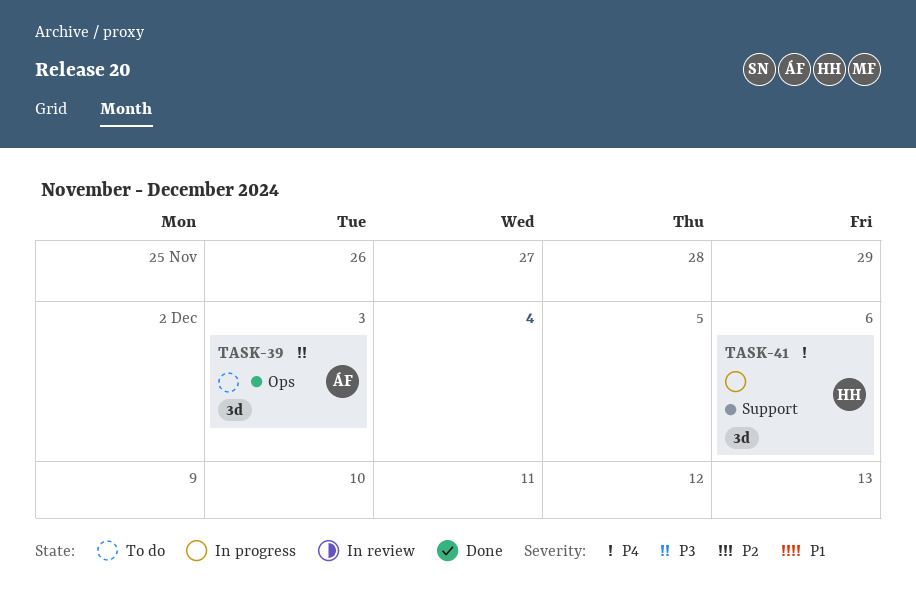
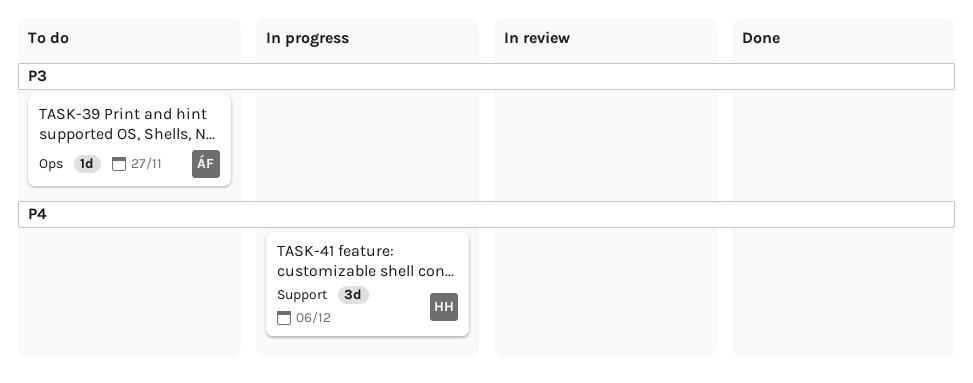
TASK-39, estimate: 3d -> 1d
TASK-39, due: Dec 3 -> Nov 27

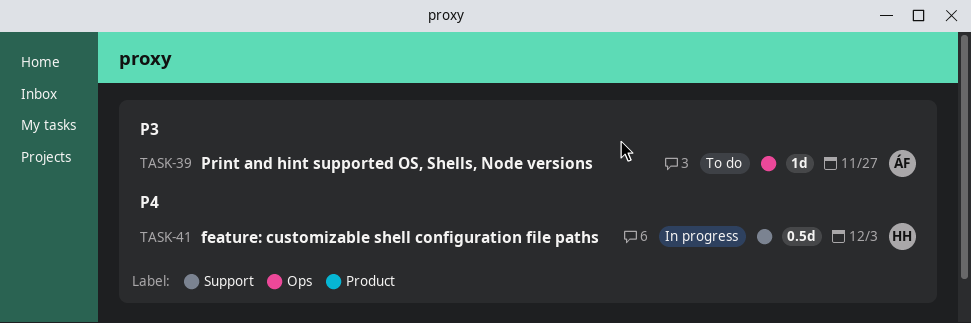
TASK-41, estimate: 3d -> 0.5d
TASK-41, due: Dec 6 -> Dec 3

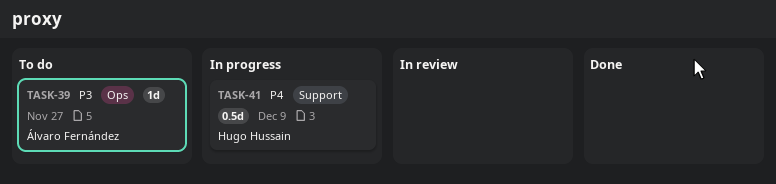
TASK-41, due: Dec 3 -> Dec 9

